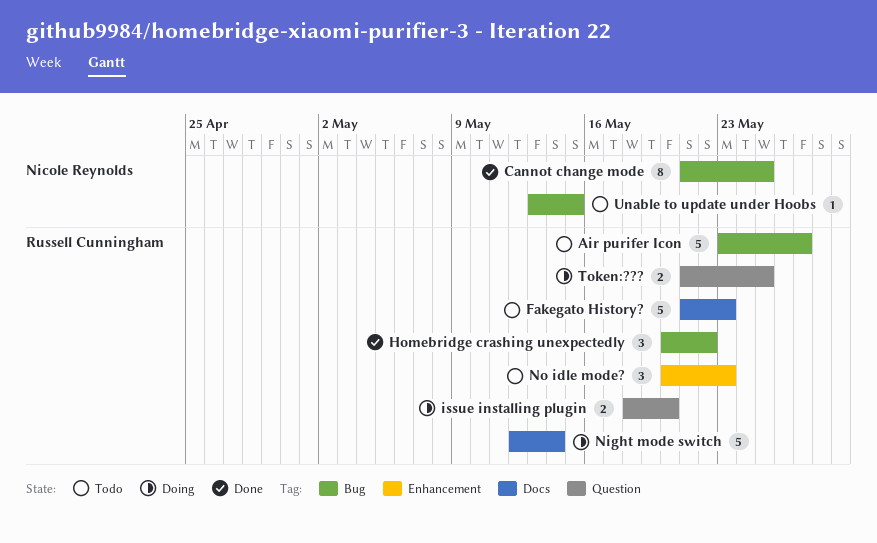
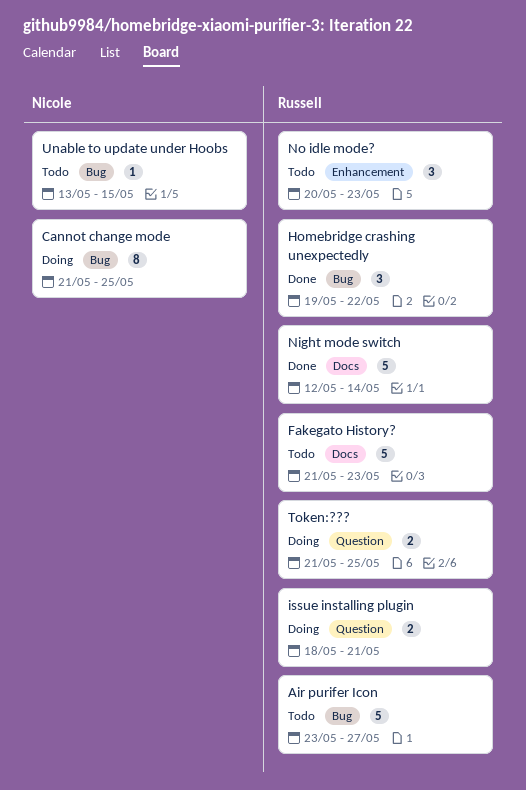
Cannot change mode, status: Done -> Doing
Homebridge crashing unexpectedly, start: May 20 -> May 19
issue installing plugin, due: May 20 -> May 21
Night mode switch, status: Doing -> Done

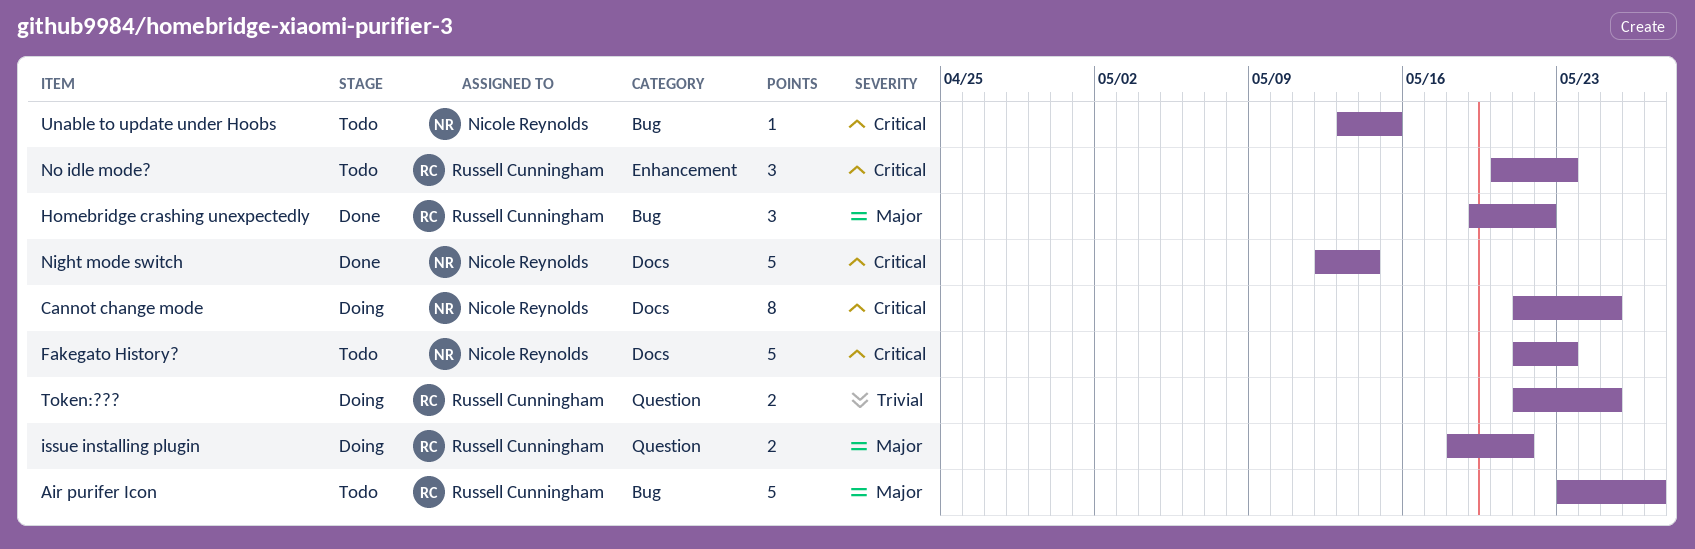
Cannot change mode, label: Bug -> Docs
Fakegato History?, owner: Russell Cunningham -> Nicole Reynolds
Night mode switch, owner: Russell Cunningham -> Nicole Reynolds

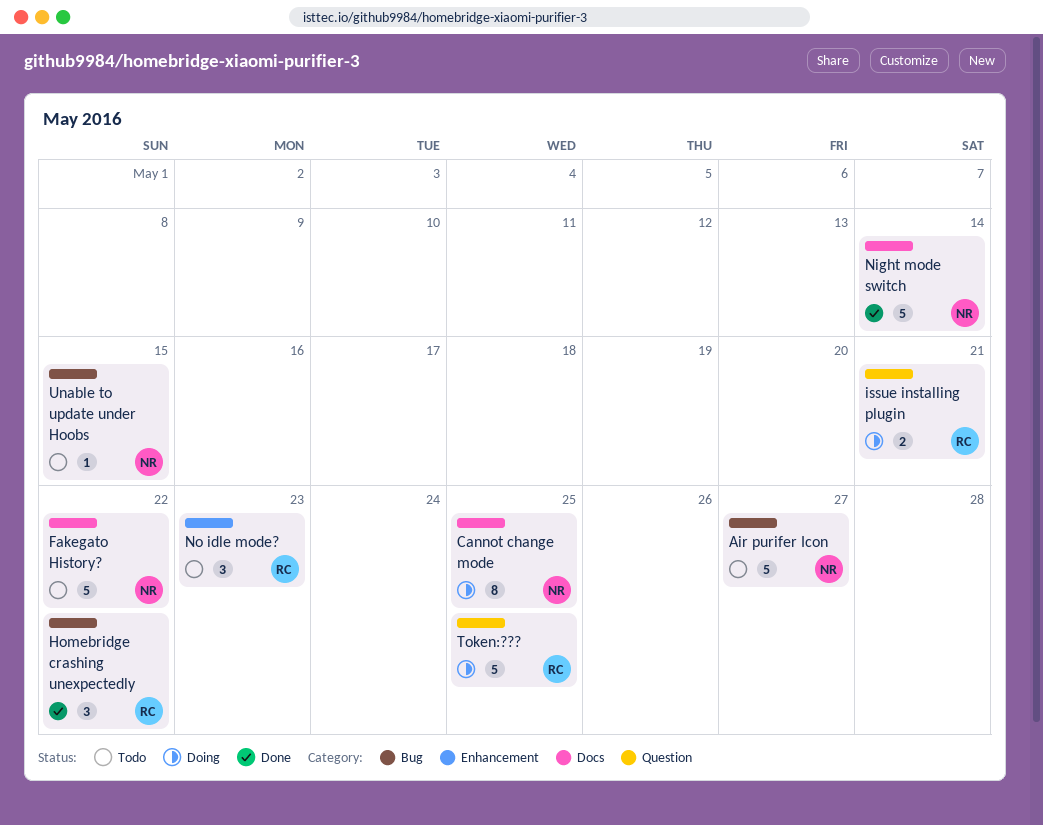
Air purifer Icon, owner: Russell Cunningham -> Nicole Reynolds
Fakegato History?, due: May 23 -> May 22
Token:???, estimate: 2 -> 5

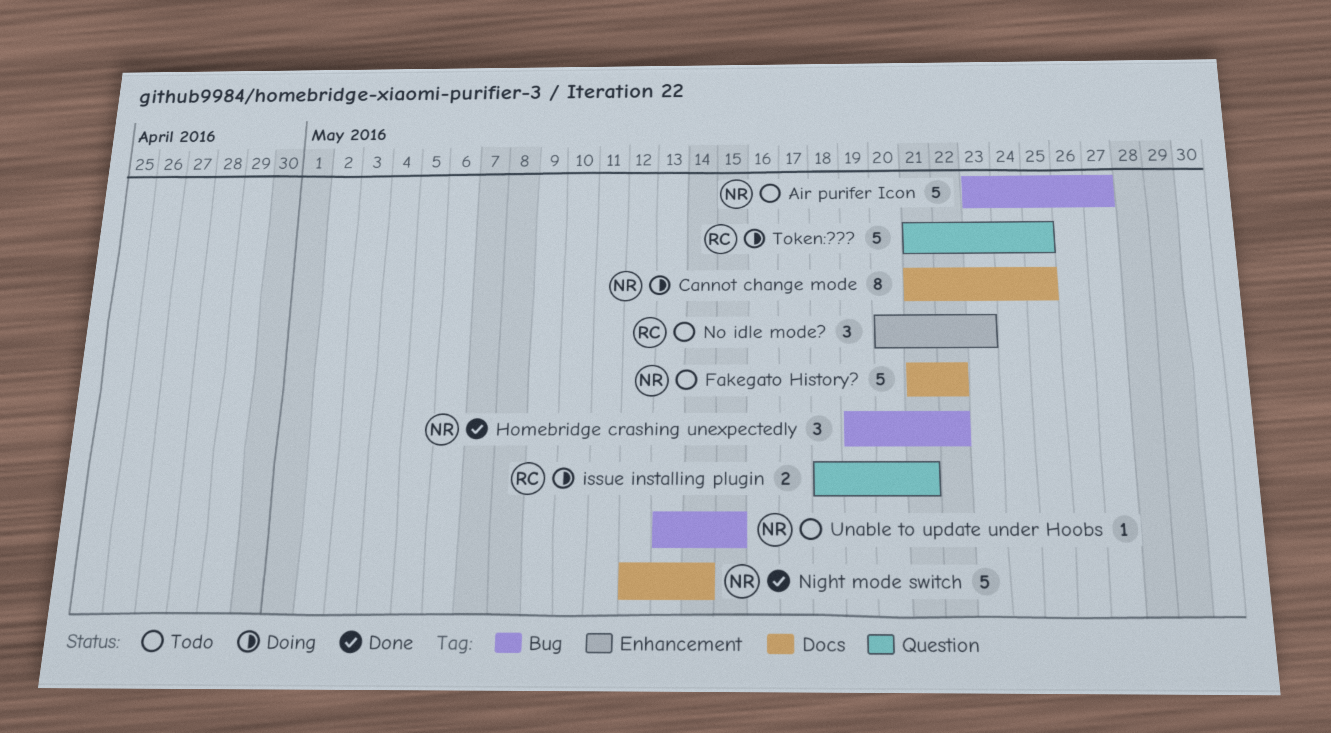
Homebridge crashing unexpectedly, owner: RC -> NR

